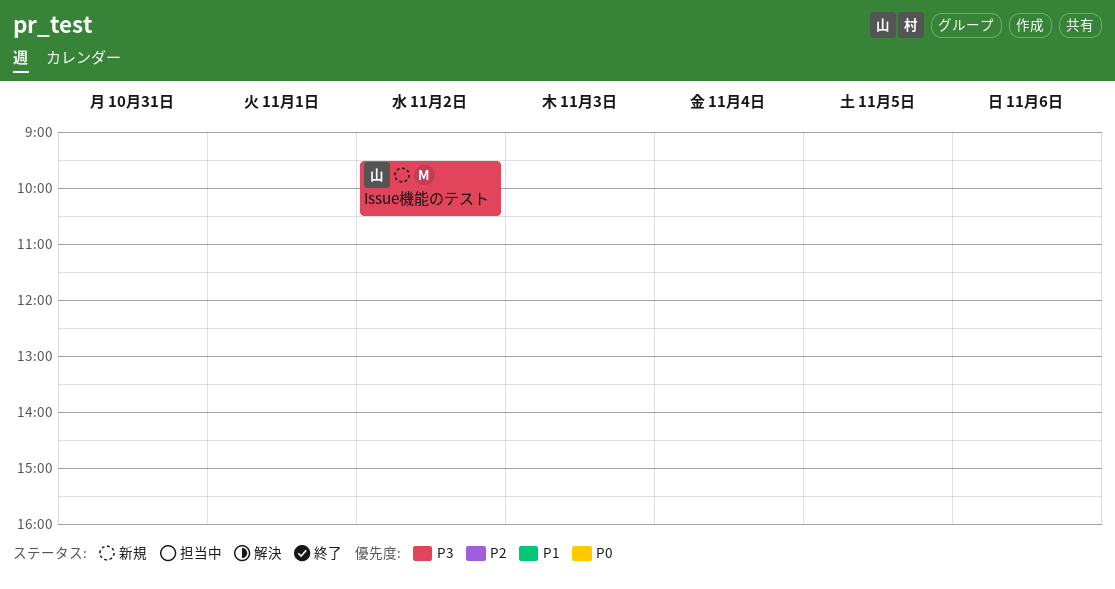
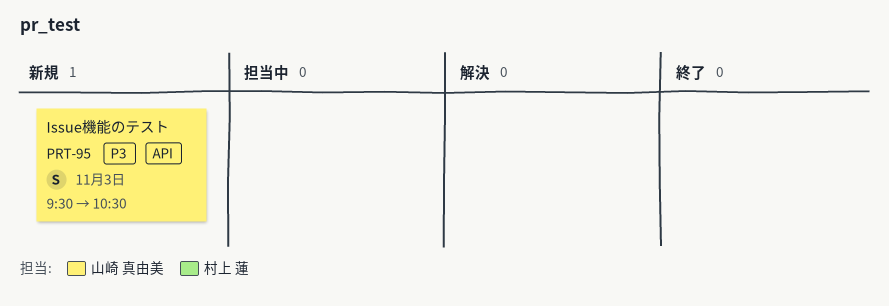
Issue機能のテスト, estimate: M -> S
Issue機能のテスト, day: Nov 2 -> Nov 3

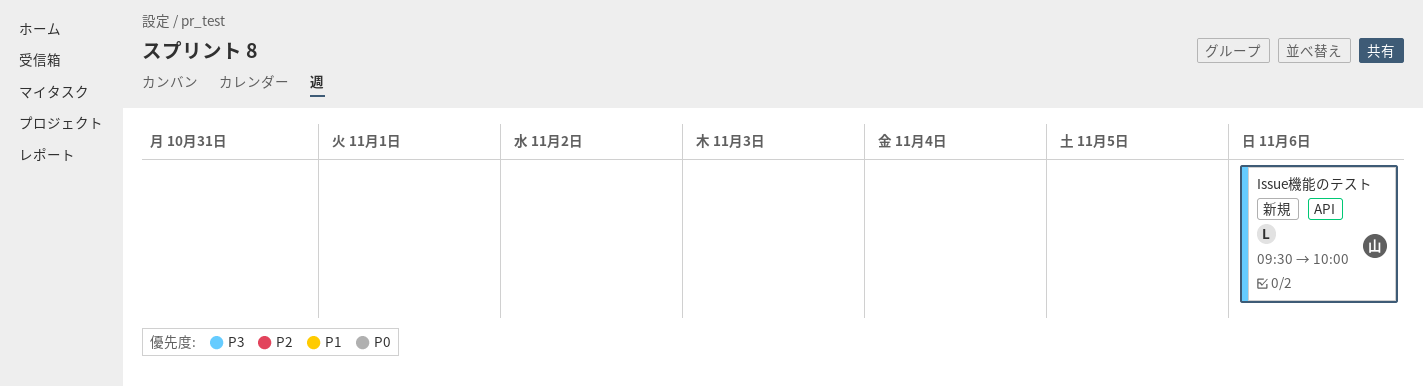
Issue機能のテスト, estimate: S -> L
Issue機能のテスト, day: Nov 3 -> Nov 6
Issue機能のテスト, ends: 10:30 -> 10:00

